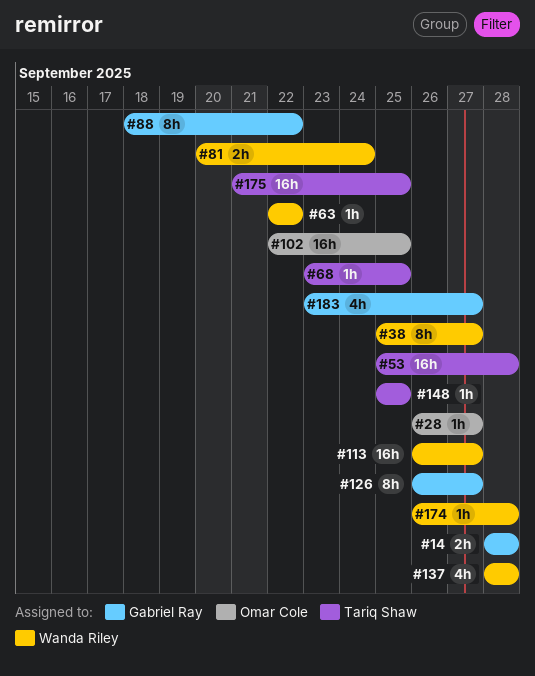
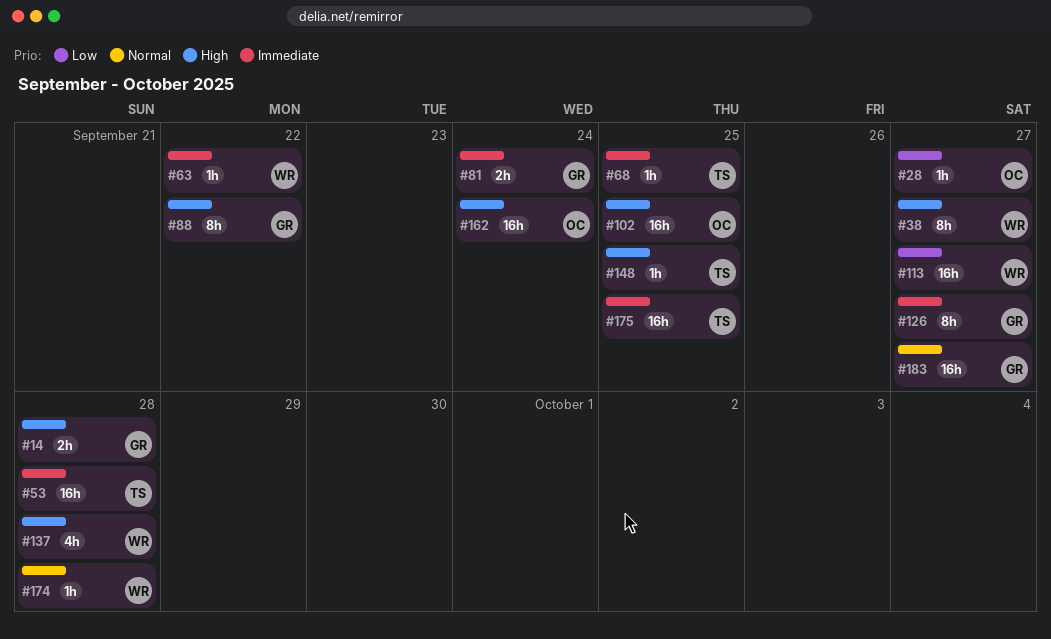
#81, owner: Wanda Riley -> Gabriel Ray
#162: none -> present
#183, estimate: 4h -> 16h

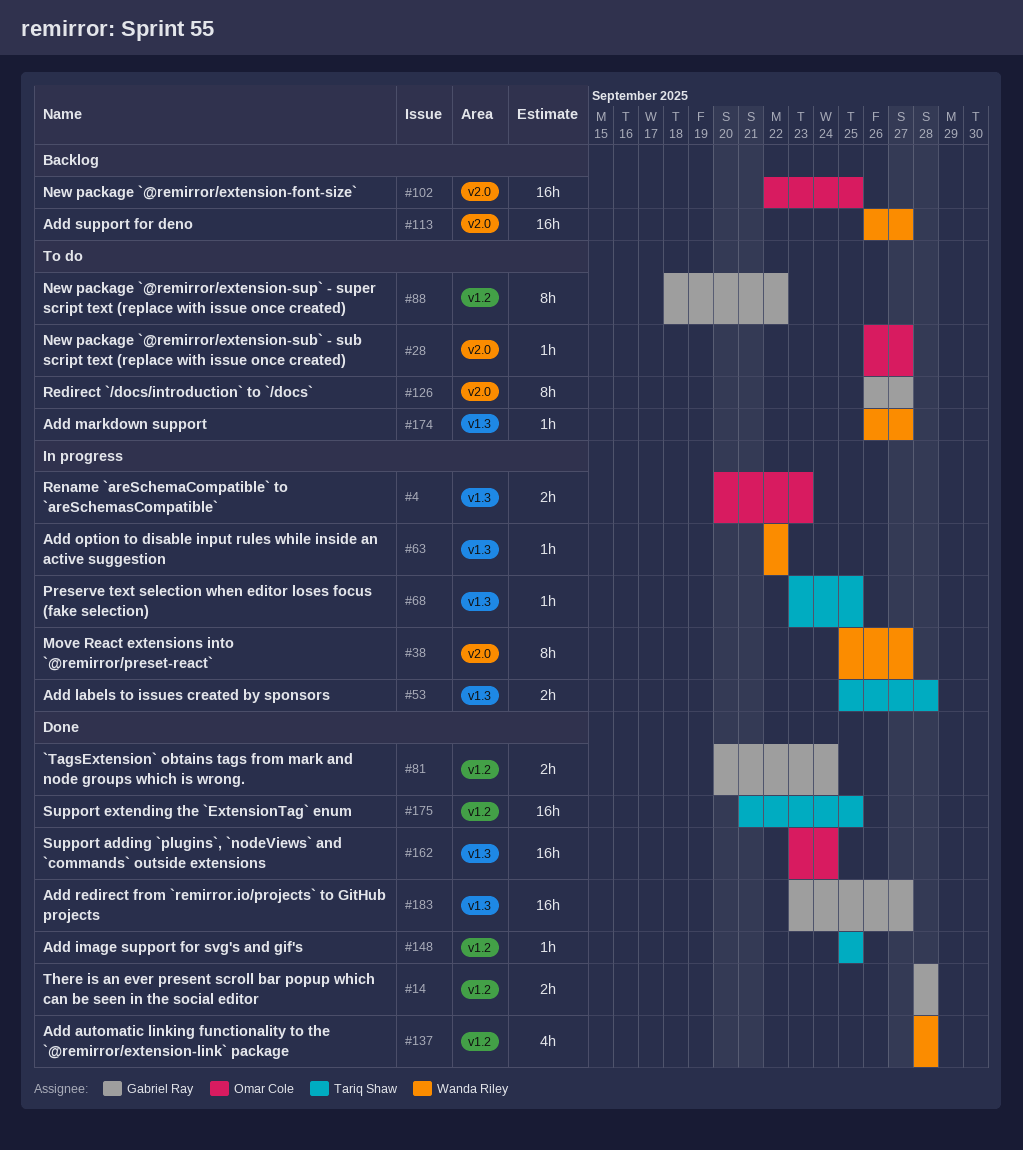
#4: none -> present
#53, estimate: 16h -> 2h
#174, due: Sep 28 -> Sep 27

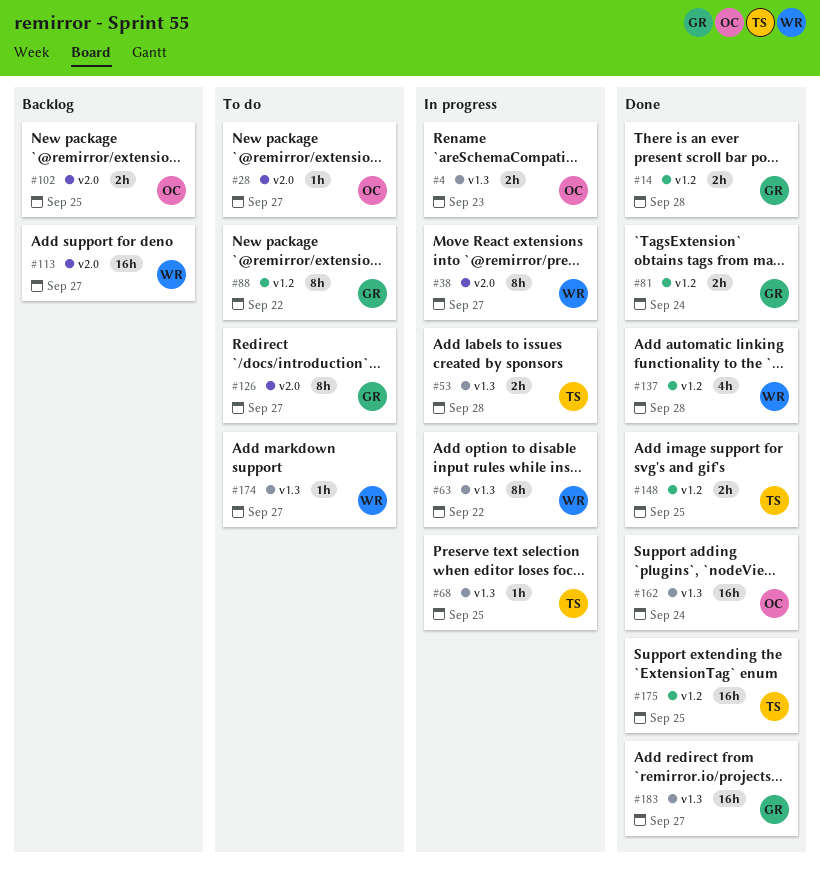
#63, estimate: 1h -> 8h
#102, estimate: 16h -> 2h
#148, estimate: 1h -> 2h

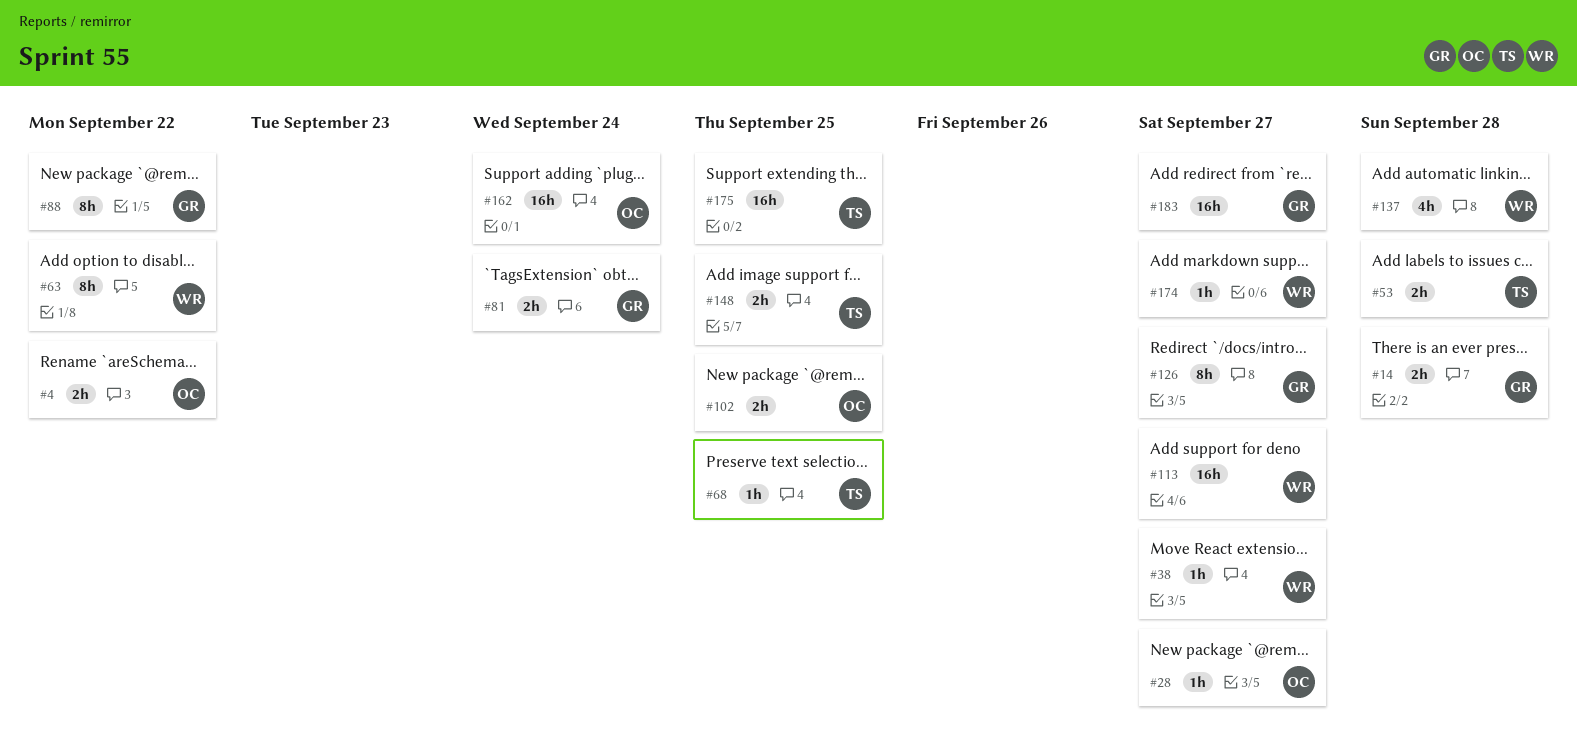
#4, due: Sep 23 -> Sep 22
#38, estimate: 8h -> 1h

